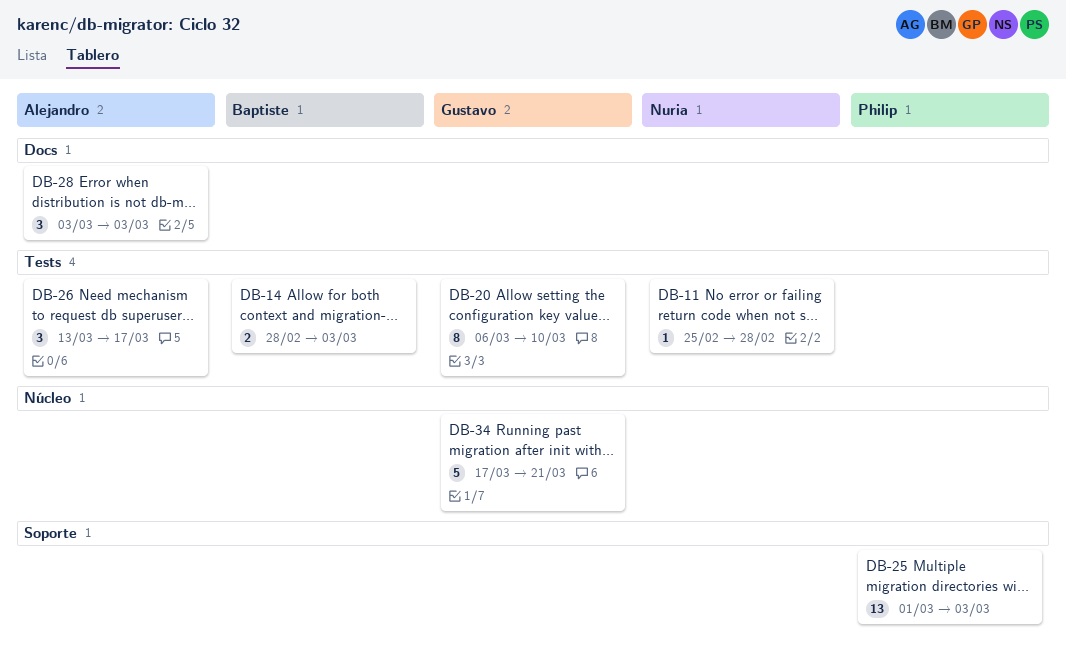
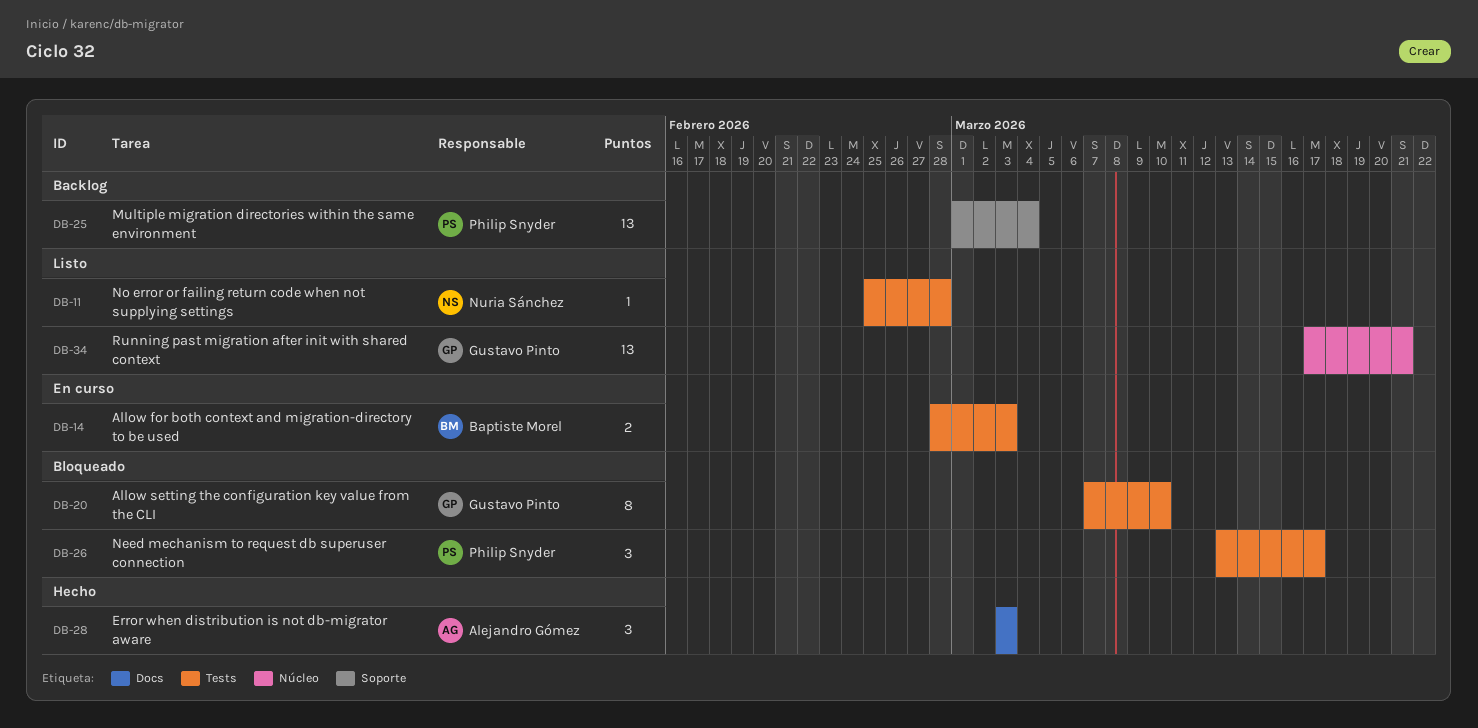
DB-20, start: Mar 6 -> Mar 7
DB-25, due: Mar 3 -> Mar 4
DB-26, owner: Alejandro Gómez -> Philip Snyder
DB-34, estimate: 5 -> 13

